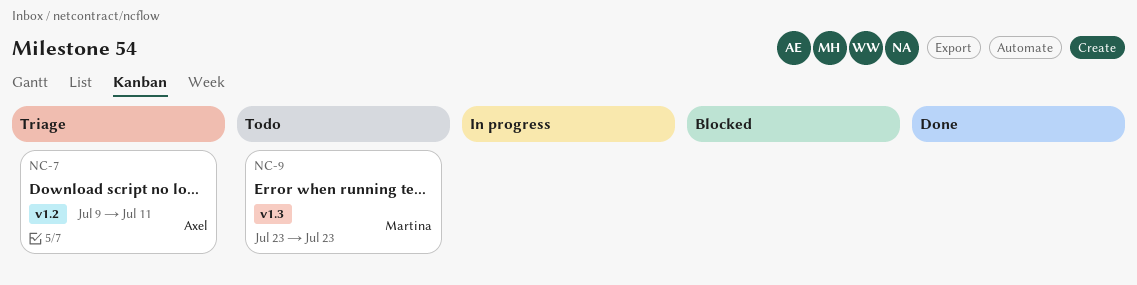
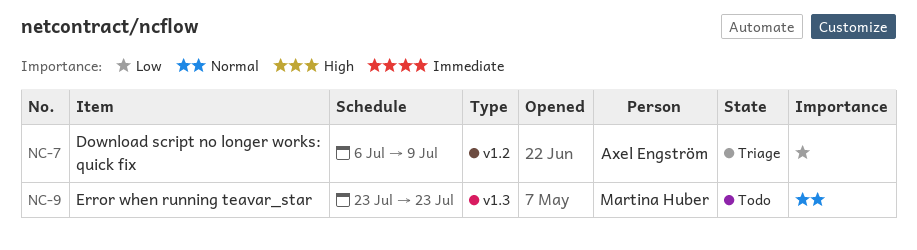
NC-7, start: Jul 9 -> Jul 6
NC-7, due: Jul 11 -> Jul 9

